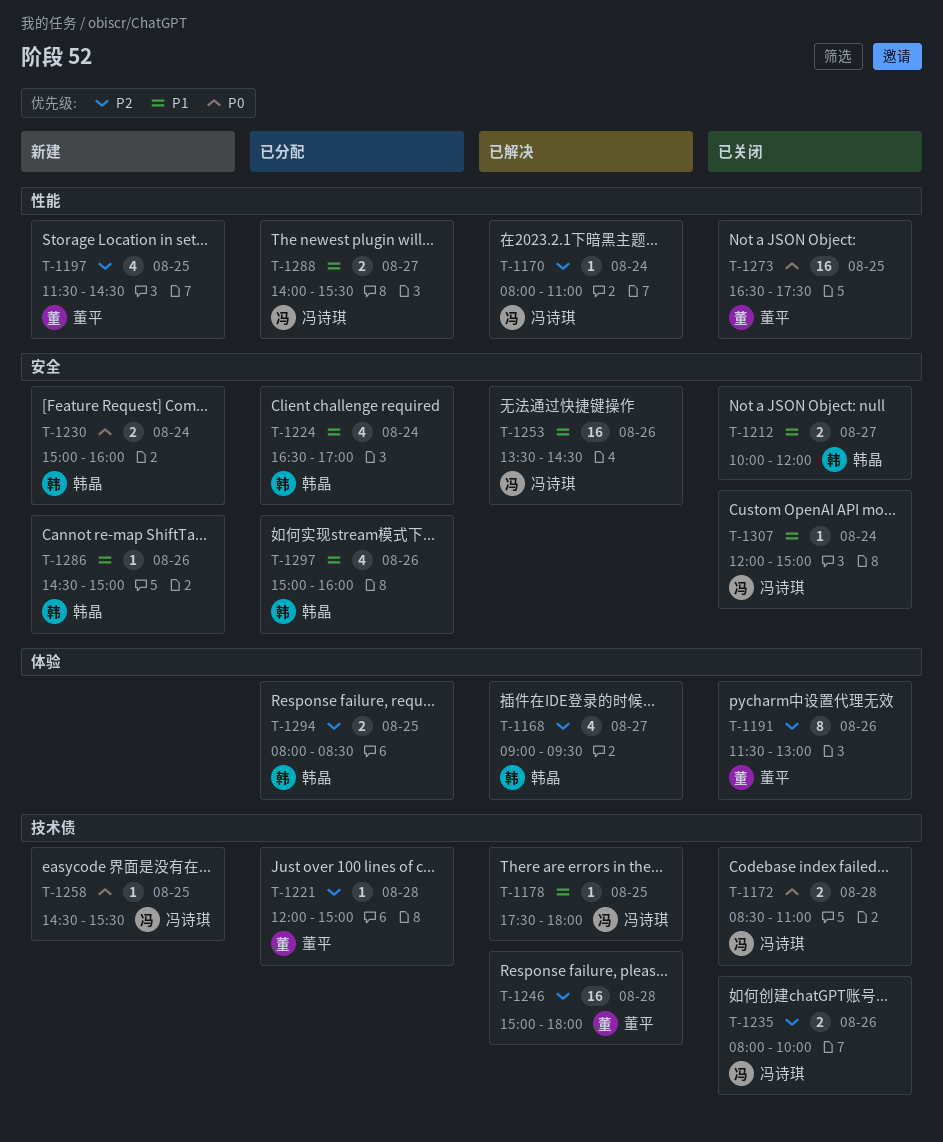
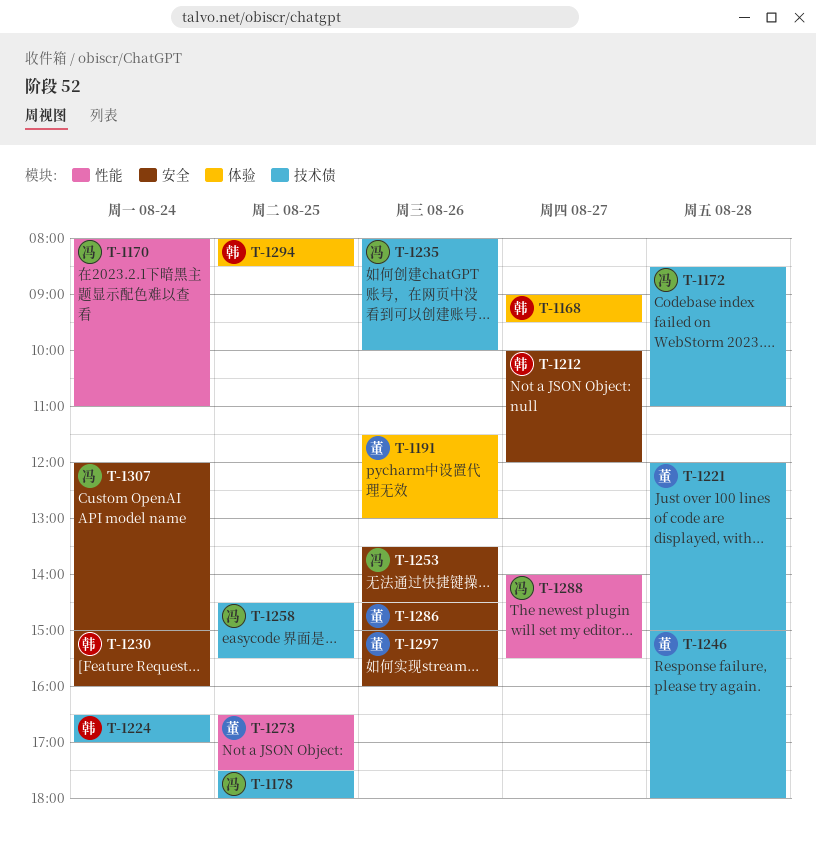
T-1197: present -> none
T-1224, label: 安全 -> 技术债
T-1286, owner: 韩晶 -> 董平
T-1297, owner: 韩晶 -> 董平

